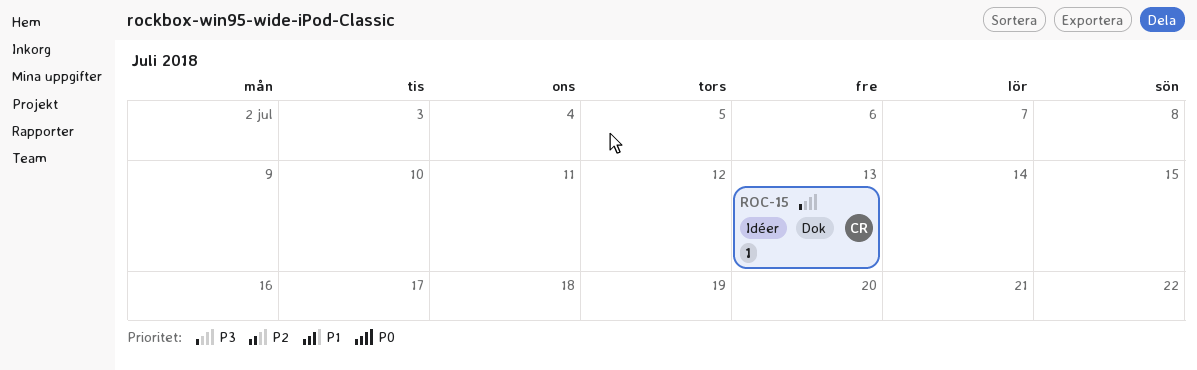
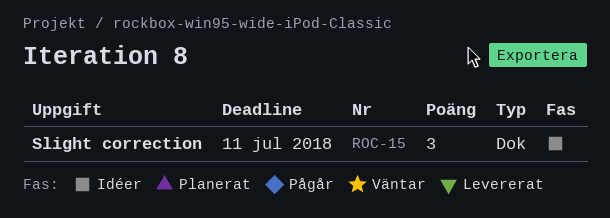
ROC-15, estimate: 1 -> 3
ROC-15, due: Jul 13 -> Jul 11

